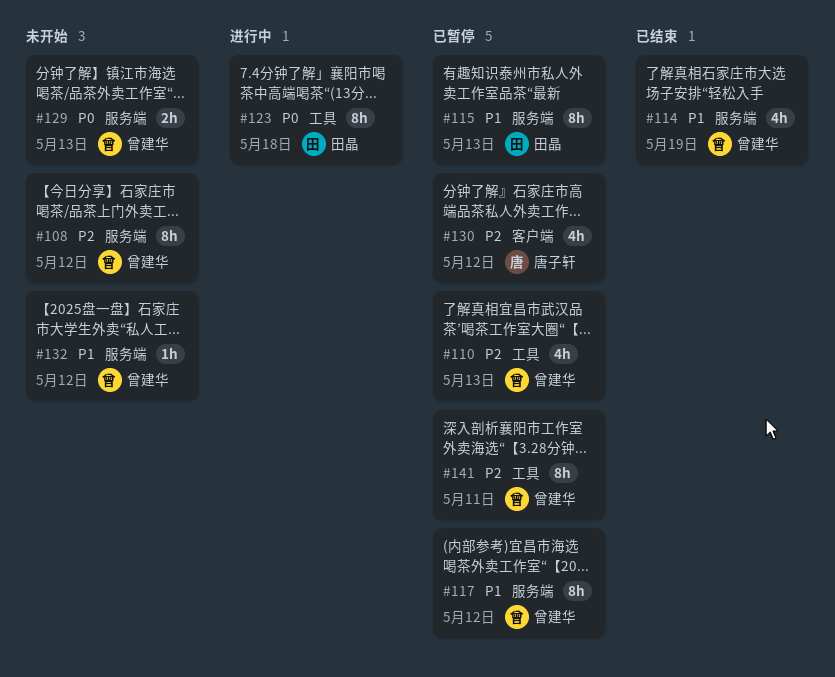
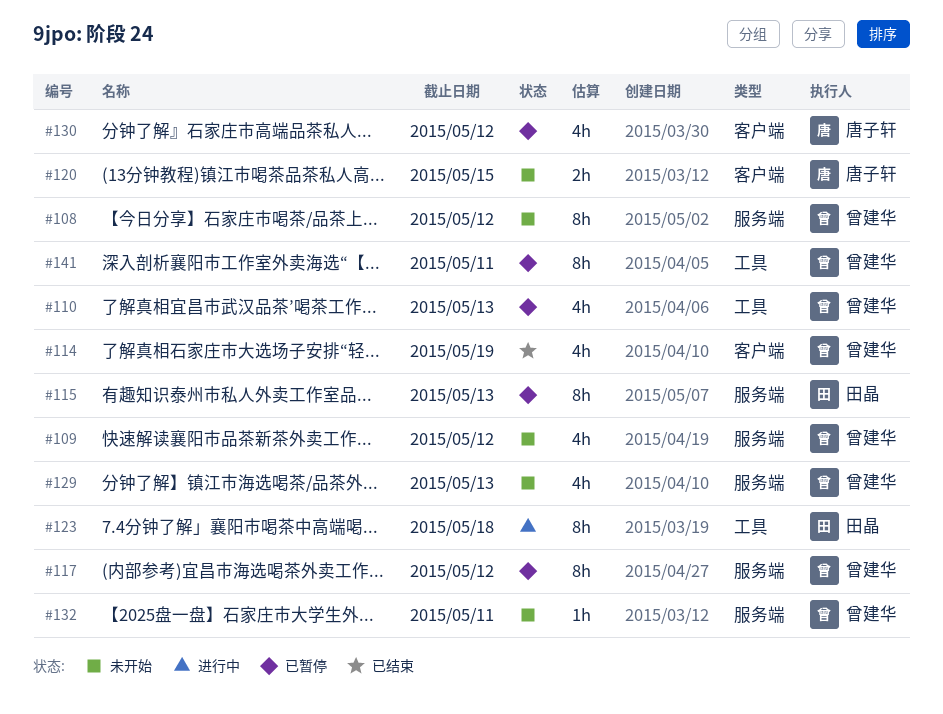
#109: none -> present
#114, label: 服务端 -> 客户端
#120: none -> present
#129, estimate: 2h -> 4h
#132, due: May 12 -> May 11

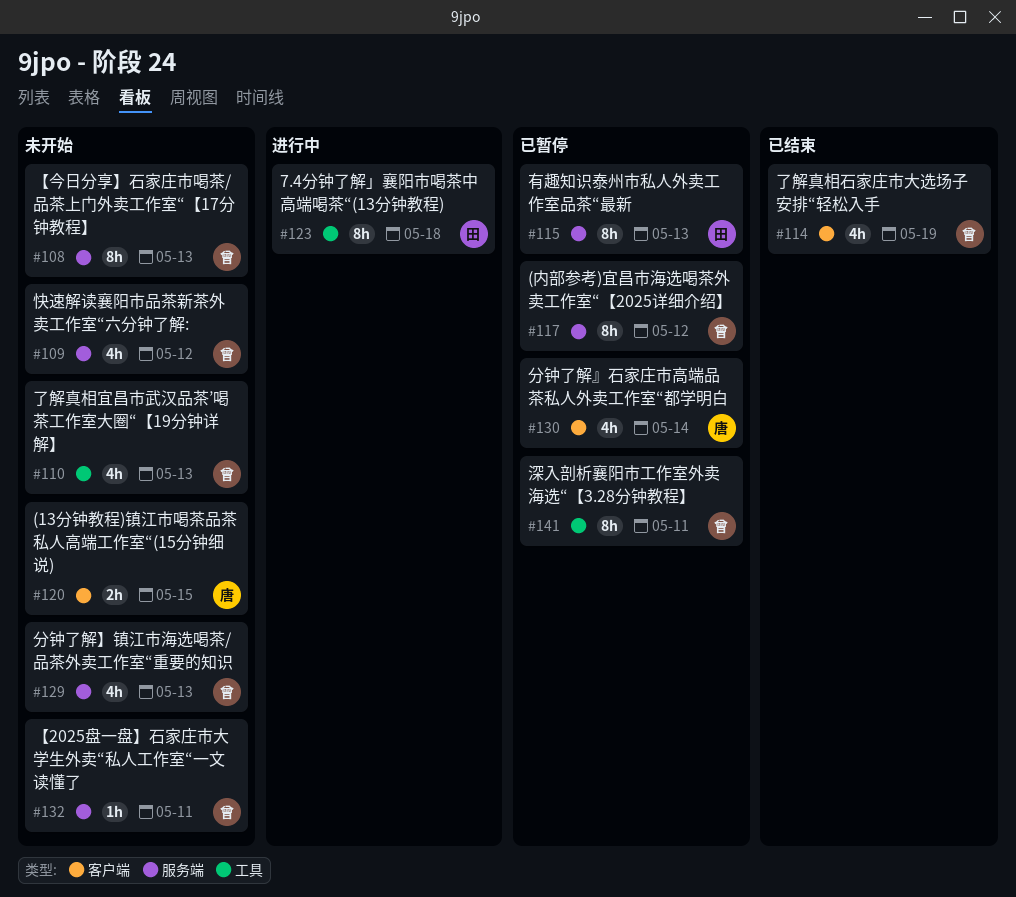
#108, due: May 12 -> May 13
#110, status: 已暂停 -> 未开始
#130, due: May 12 -> May 14

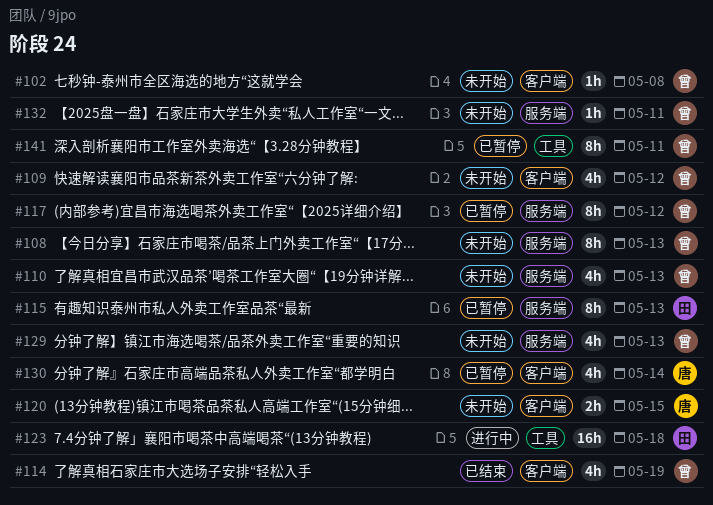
#102: none -> present
#109, label: 服务端 -> 客户端
#110, label: 工具 -> 服务端
#123, estimate: 8h -> 16h

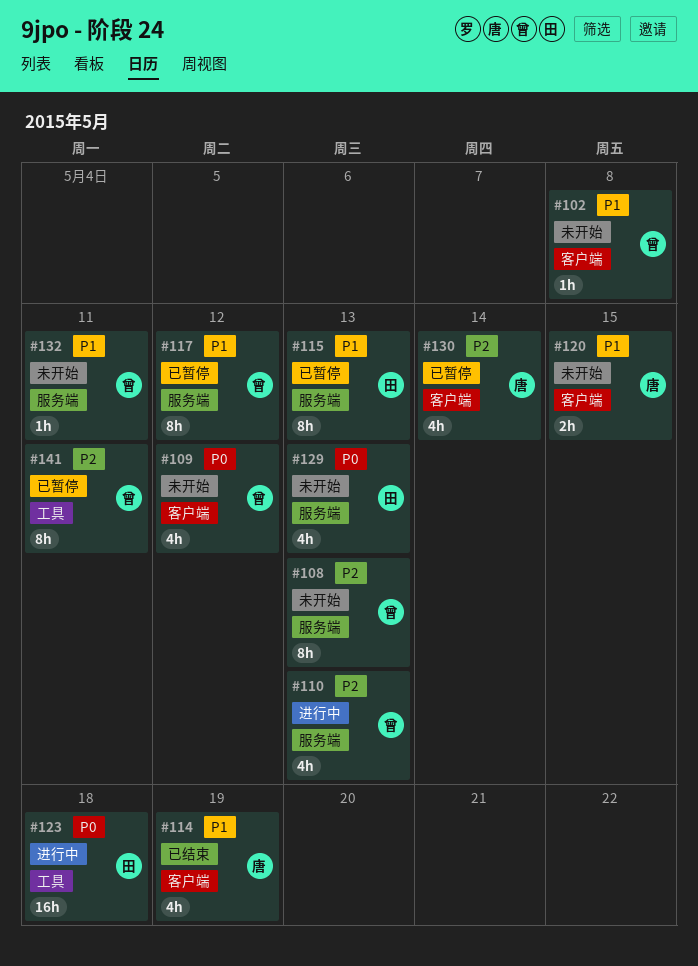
#110, status: 未开始 -> 进行中
#114, owner: 曾 -> 唐
#129, owner: 曾 -> 田

